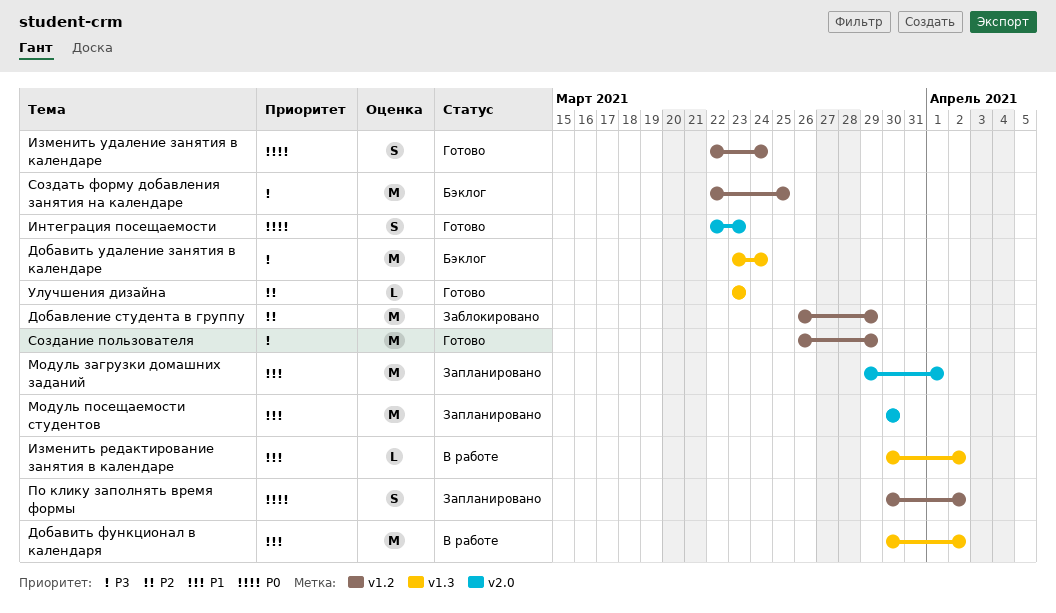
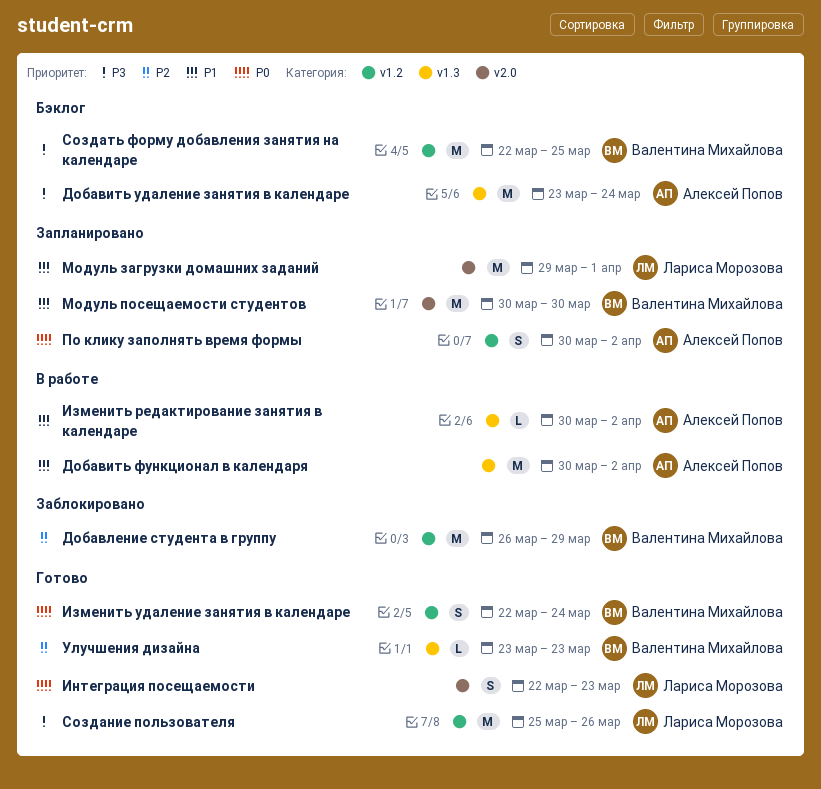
Создание пользователя, start: Mar 26 -> Mar 25
Создание пользователя, due: Mar 29 -> Mar 26

